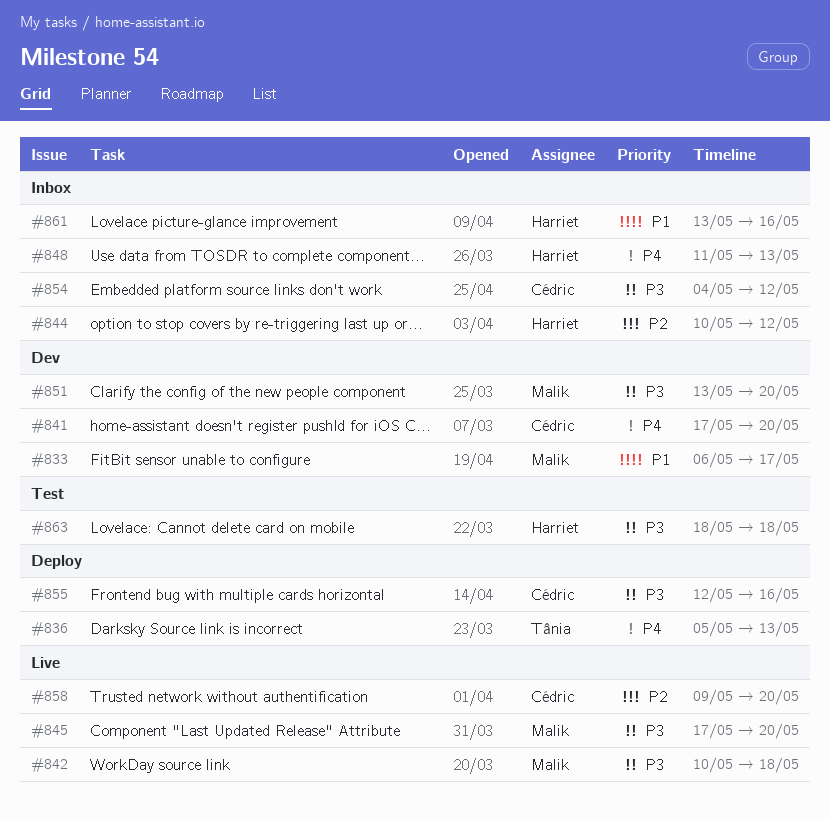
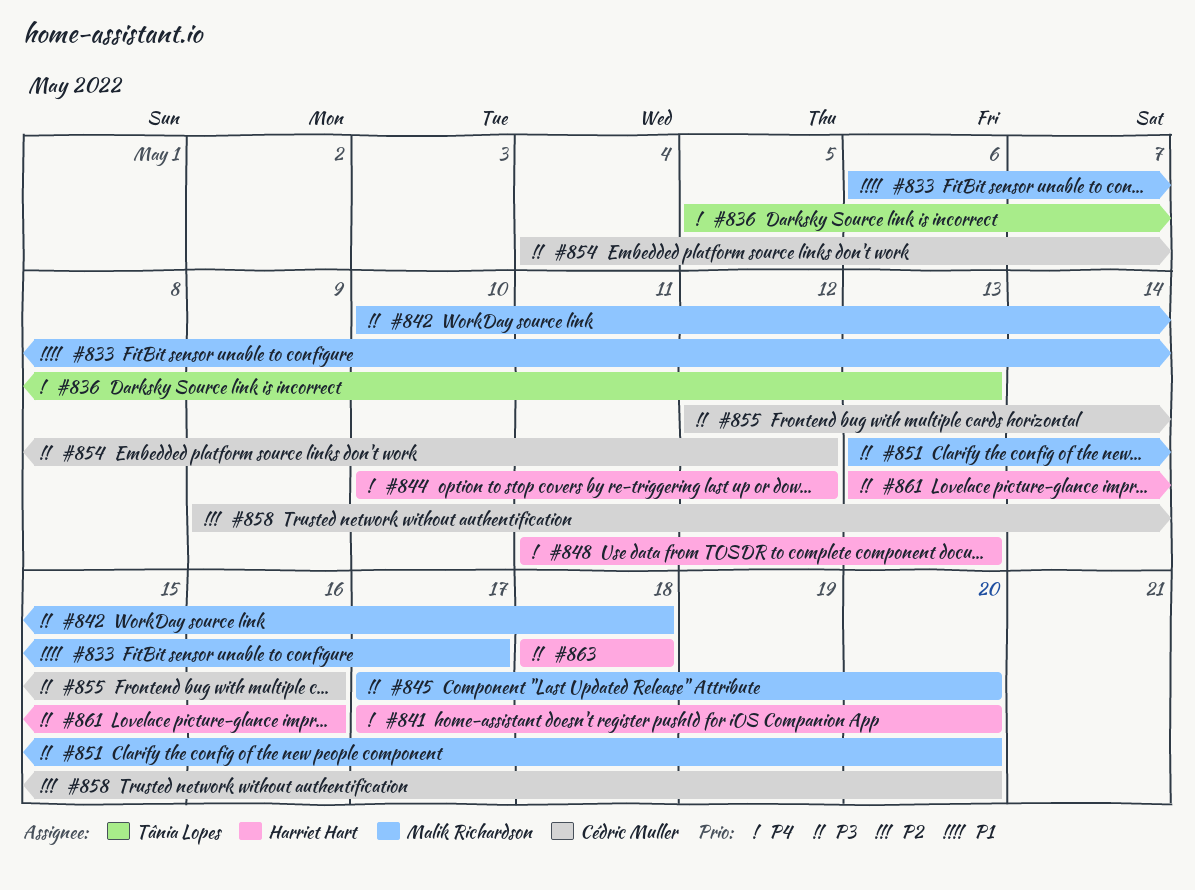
#841, owner: Cédric Muller -> Harriet Hart
#844, priority: P2 -> P4
#861, priority: P1 -> P3

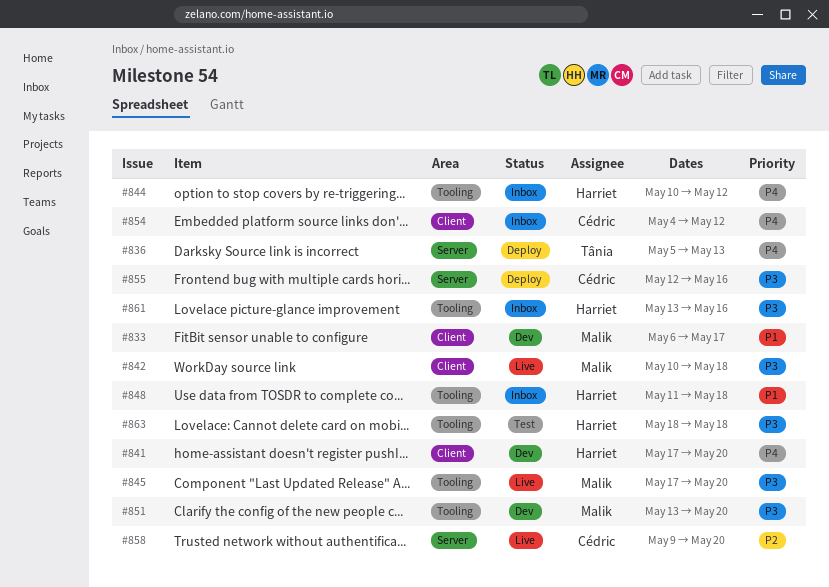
#848, priority: P4 -> P1
#848, due: May 13 -> May 18
#854, priority: P3 -> P4

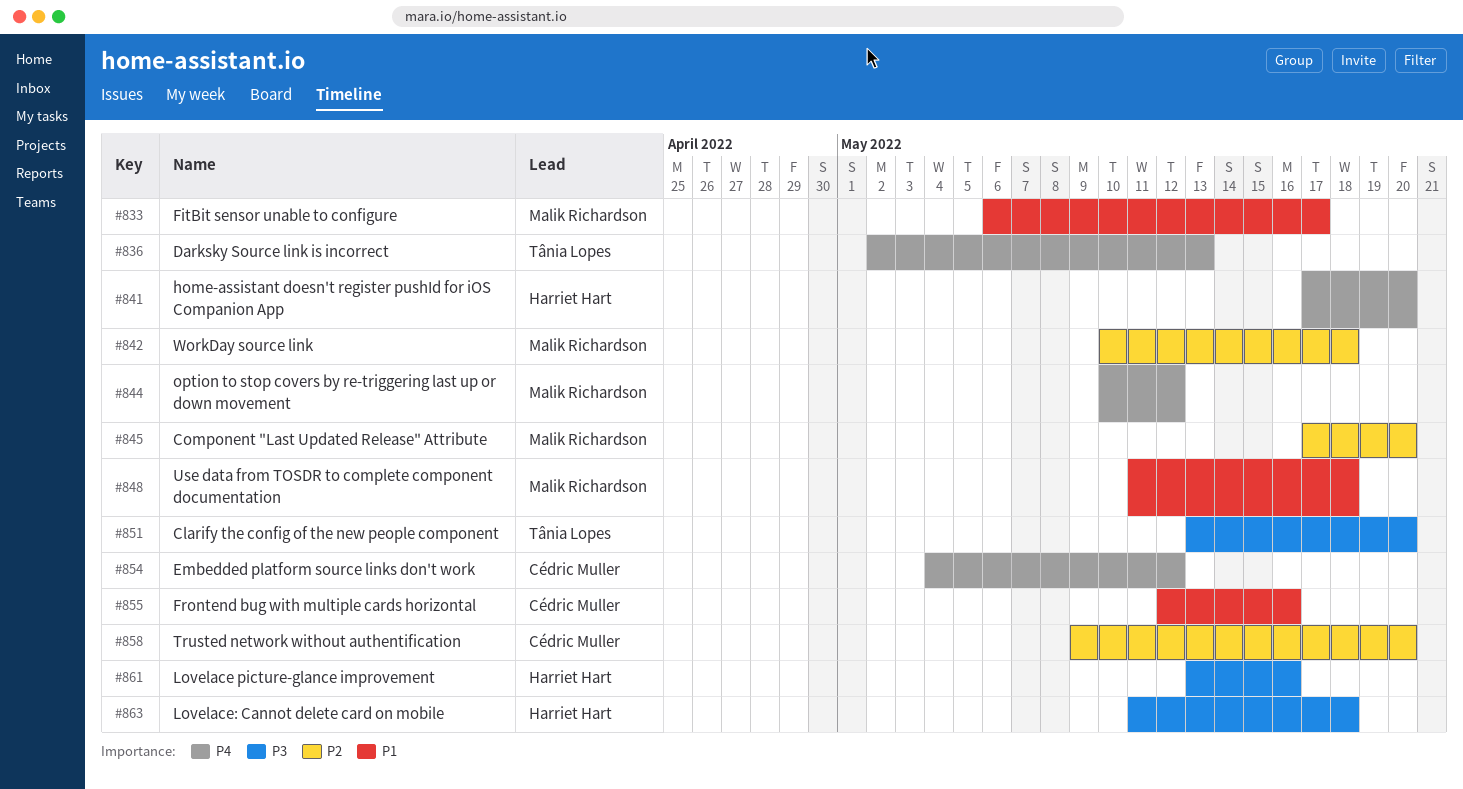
#836, start: May 5 -> May 2
#842, priority: P3 -> P2
#844, owner: Harriet Hart -> Malik Richardson
#845, priority: P3 -> P2
#848, owner: Harriet Hart -> Malik Richardson
#851, owner: Malik Richardson -> Tânia Lopes
#855, priority: P3 -> P1
#863, start: May 18 -> May 11

